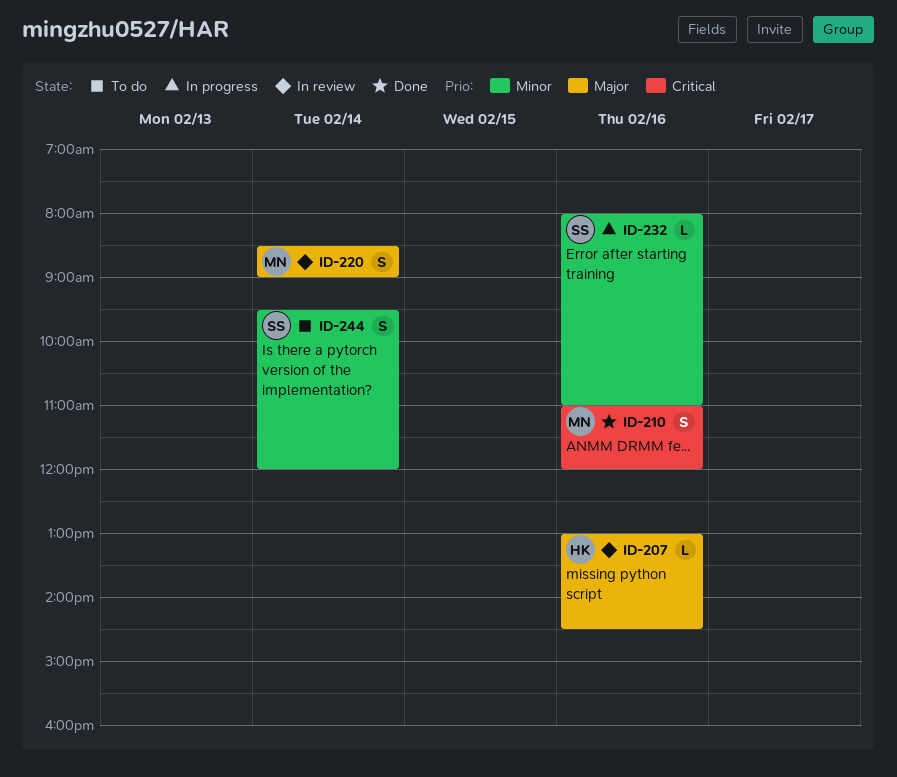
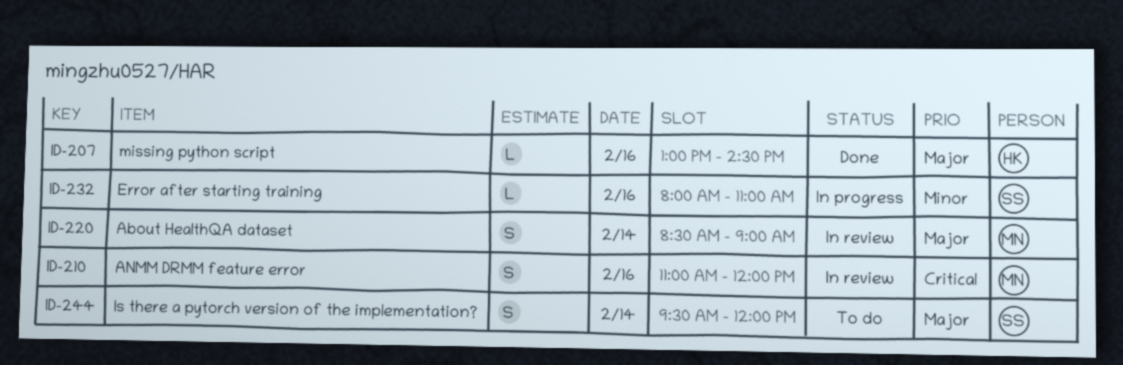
ID-207, status: In review -> Done
ID-210, status: Done -> In review
ID-244, priority: Minor -> Major

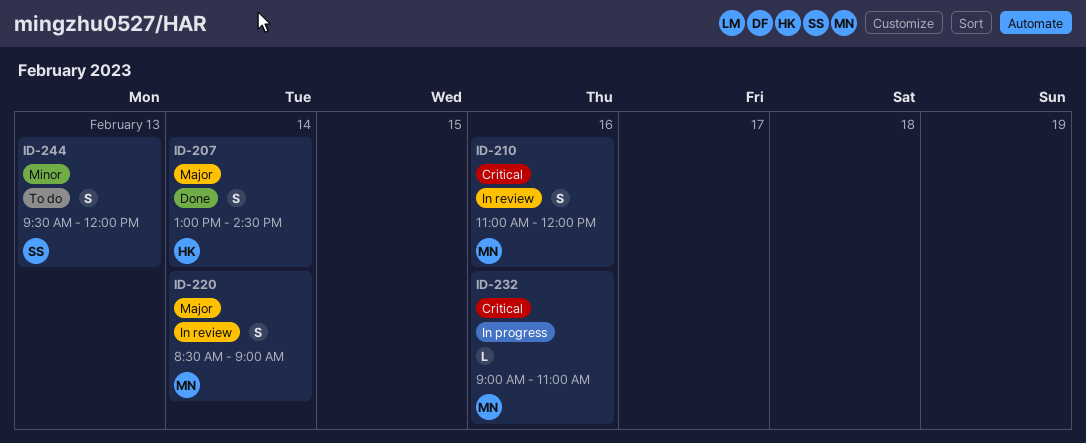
ID-207, estimate: L -> S
ID-207, day: Feb 16 -> Feb 14
ID-232, owner: SS -> MN
ID-232, priority: Minor -> Critical
ID-232, begins: 08:00 -> 09:00
ID-244, priority: Major -> Minor
ID-244, day: Feb 14 -> Feb 13

